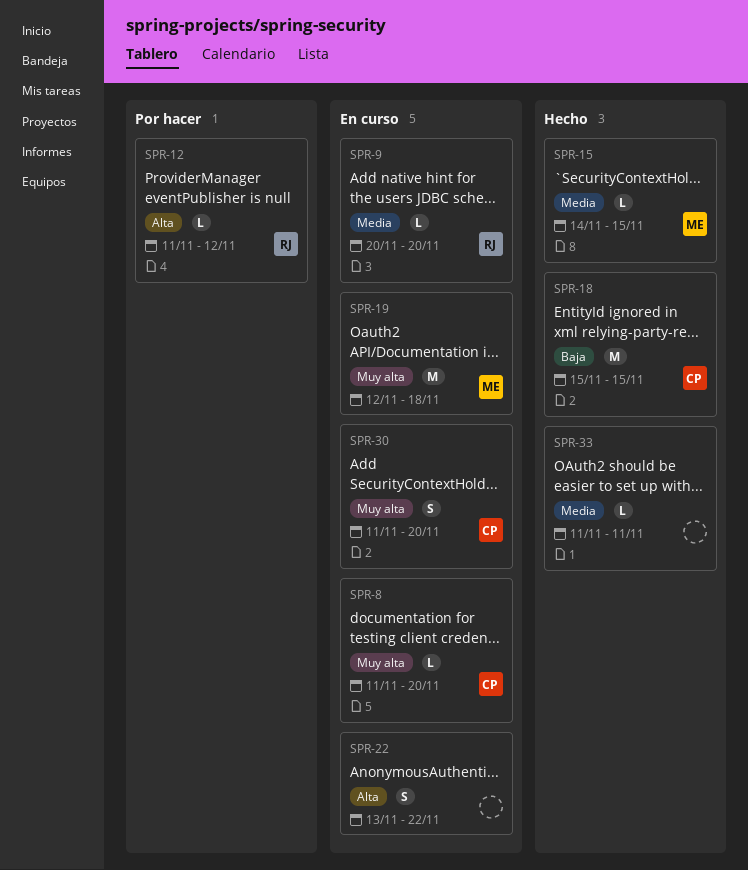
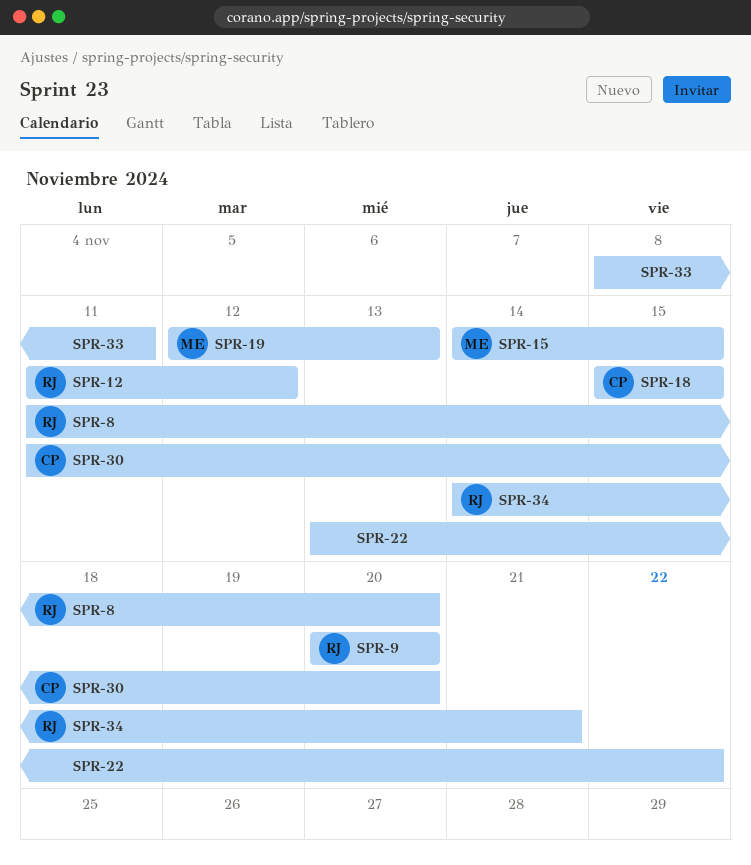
SPR-8, owner: CP -> RJ
SPR-19, due: Nov 18 -> Nov 13
SPR-33, start: Nov 11 -> Nov 8
SPR-34: none -> present

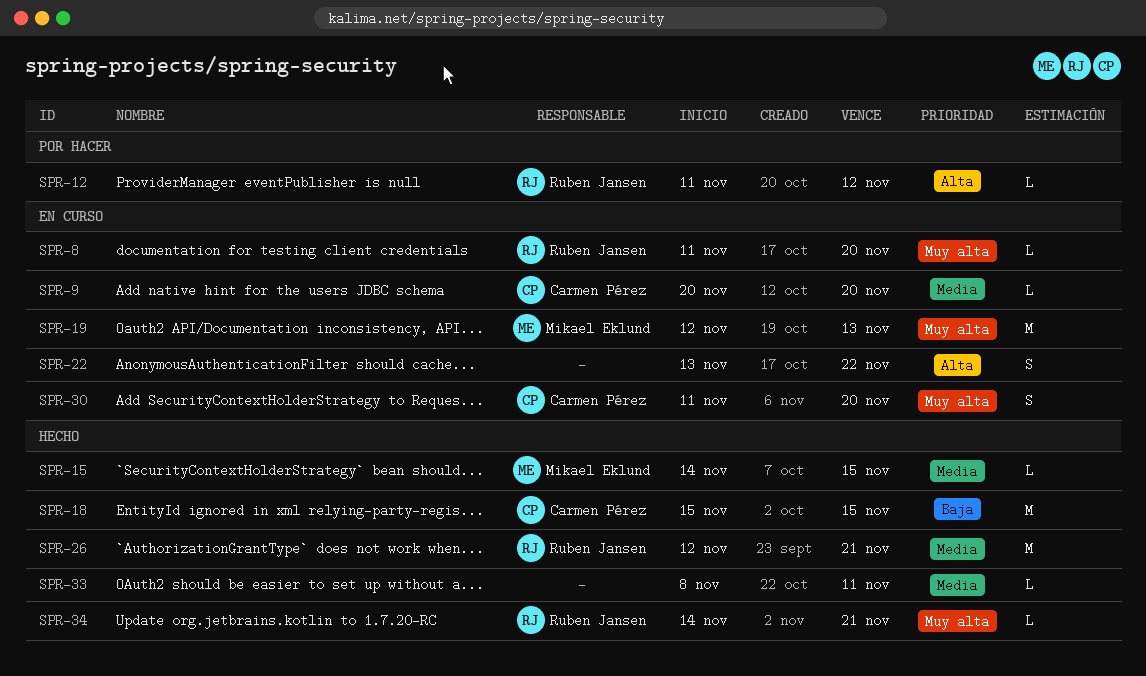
SPR-9, owner: Ruben Jansen -> Carmen Pérez
SPR-26: none -> present

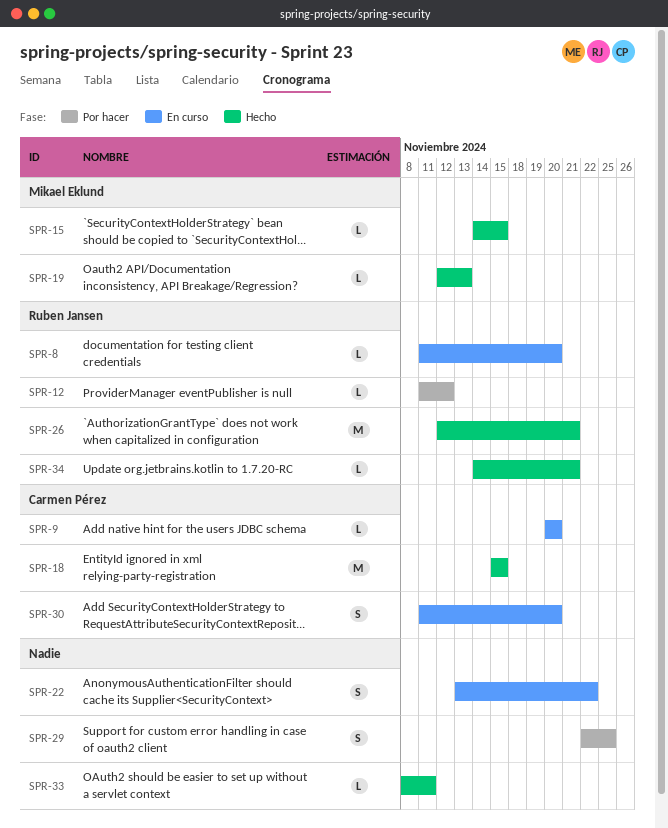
SPR-19, status: En curso -> Hecho
SPR-19, estimate: M -> L
SPR-29: none -> present

